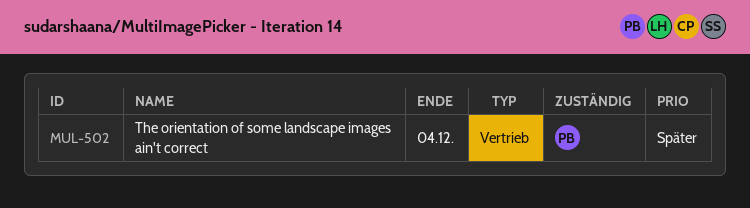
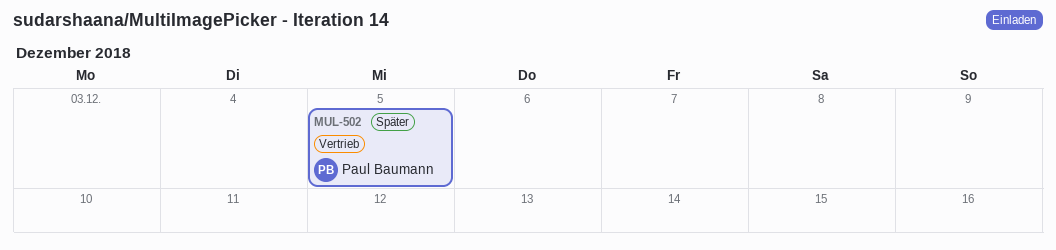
MUL-502, due: Dec 4 -> Dec 5

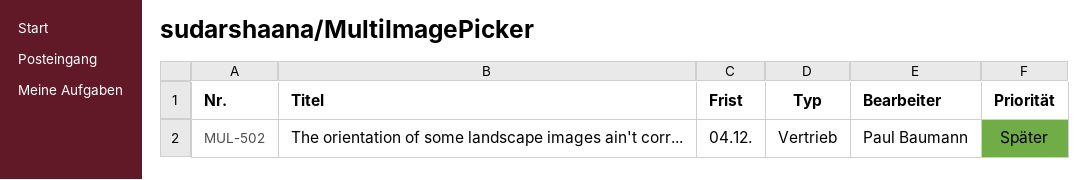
MUL-502, due: Dec 5 -> Dec 4

